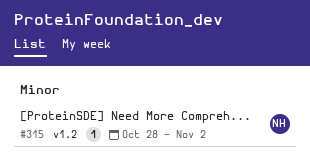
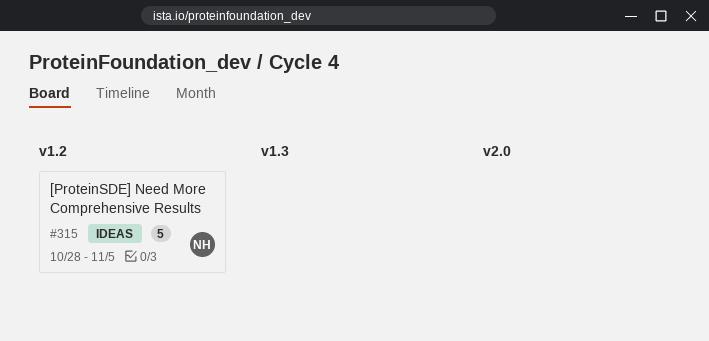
#315, estimate: 1 -> 5
#315, due: Nov 2 -> Nov 5

